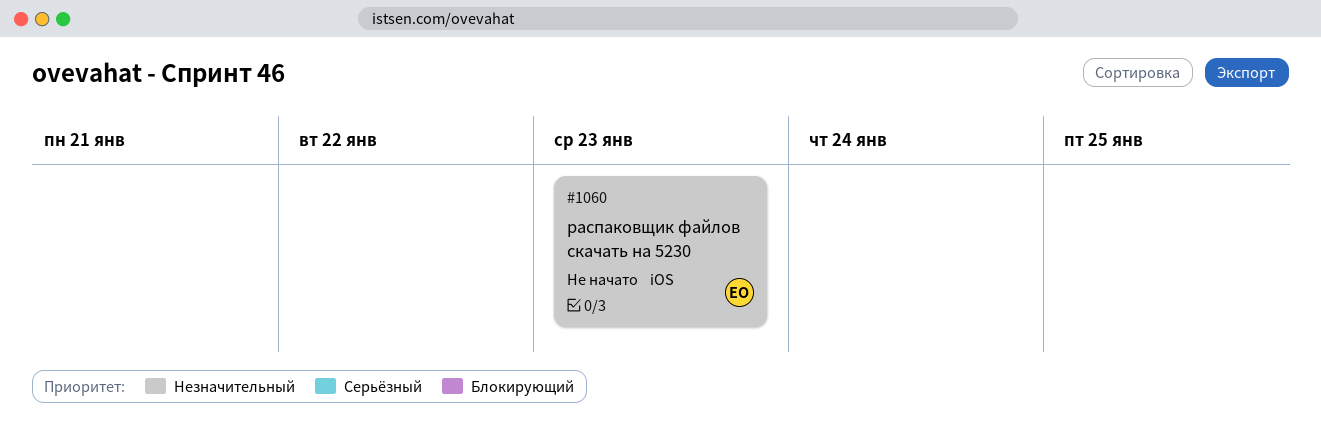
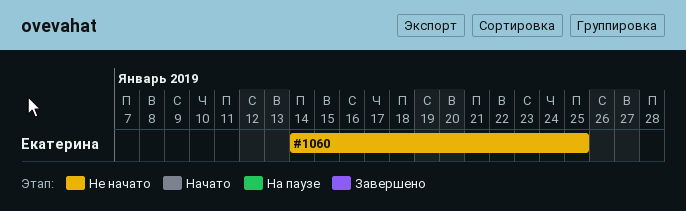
#1060, due: Jan 23 -> Jan 25

